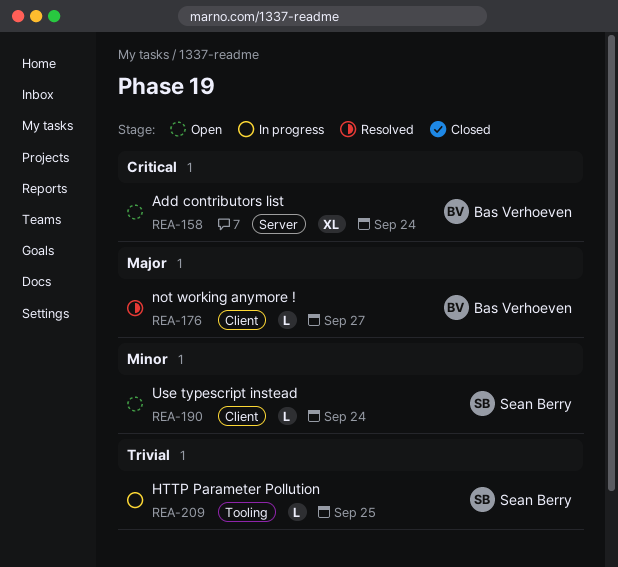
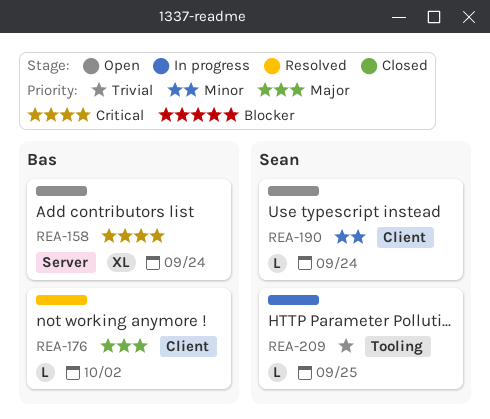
REA-176, due: Sep 27 -> Oct 2

